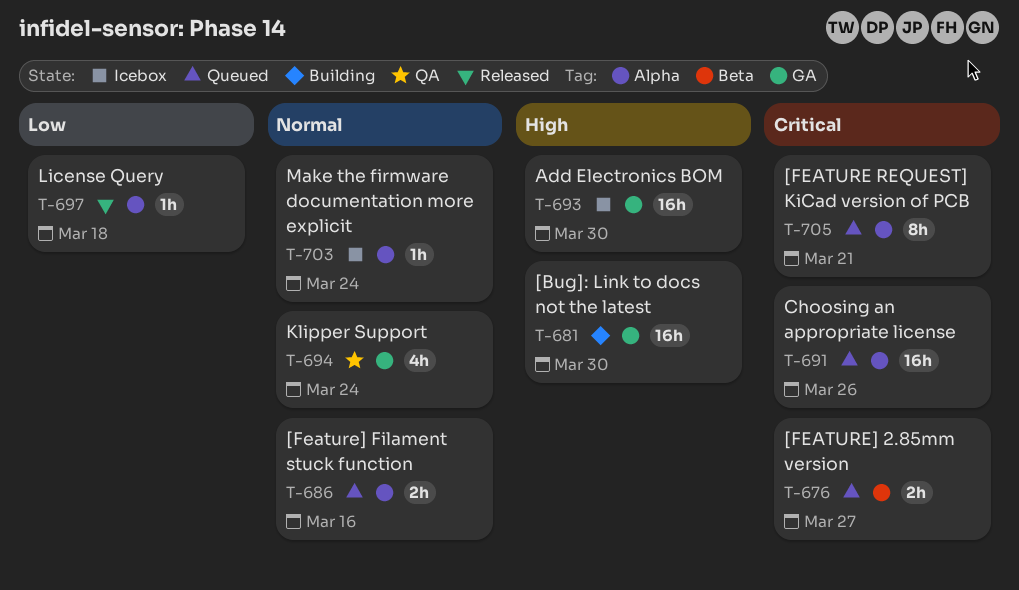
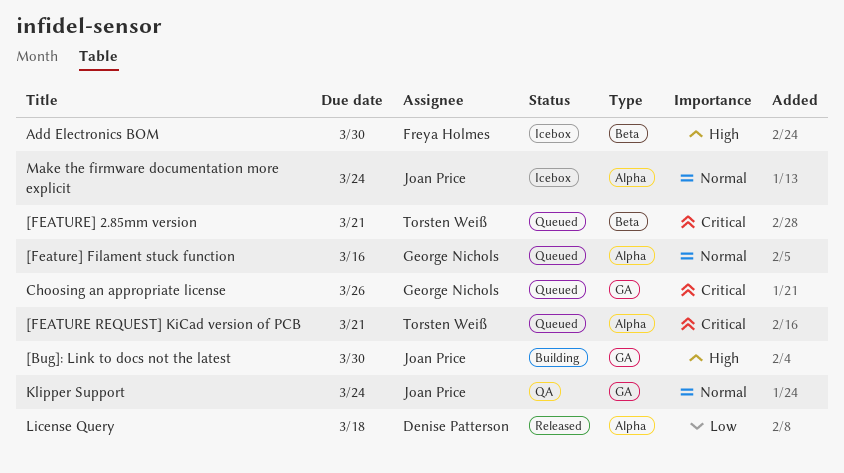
[FEATURE] 2.85mm version, due: Mar 27 -> Mar 21
Add Electronics BOM, label: GA -> Beta
Choosing an appropriate license, label: Alpha -> GA

